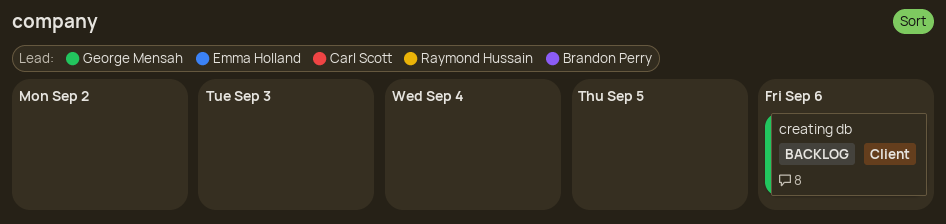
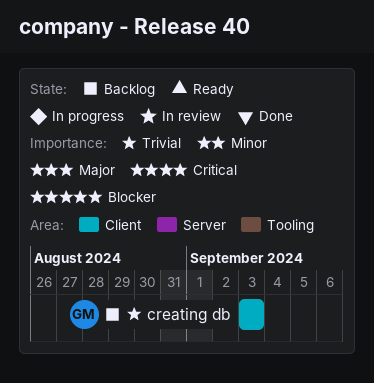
creating db, due: Sep 6 -> Sep 3

